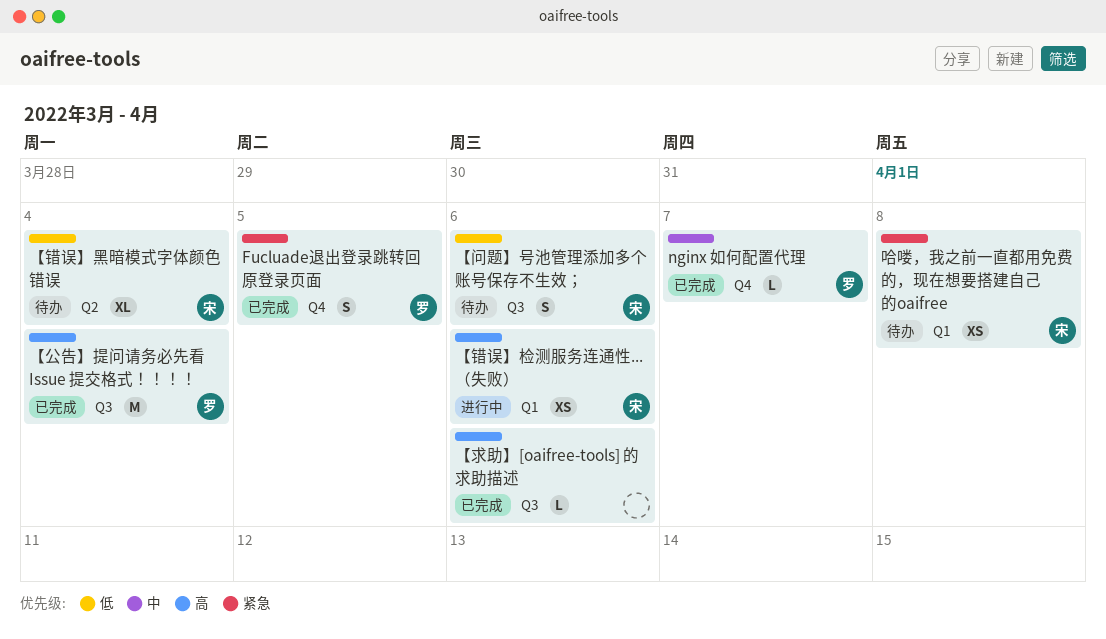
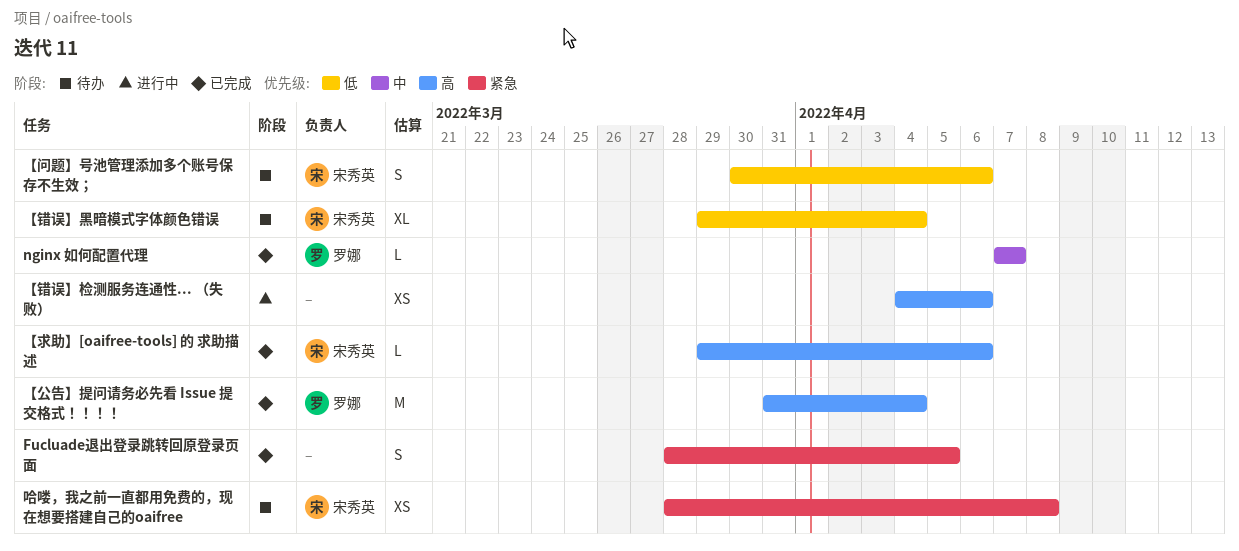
Fucluade退出登录跳转回原登录页面, owner: 罗娜 -> none
【求助】[oaifree-tools] 的 求助描述, owner: none -> 宋秀英
【错误】检测服务连通性... （失败）, owner: 宋秀英 -> none

